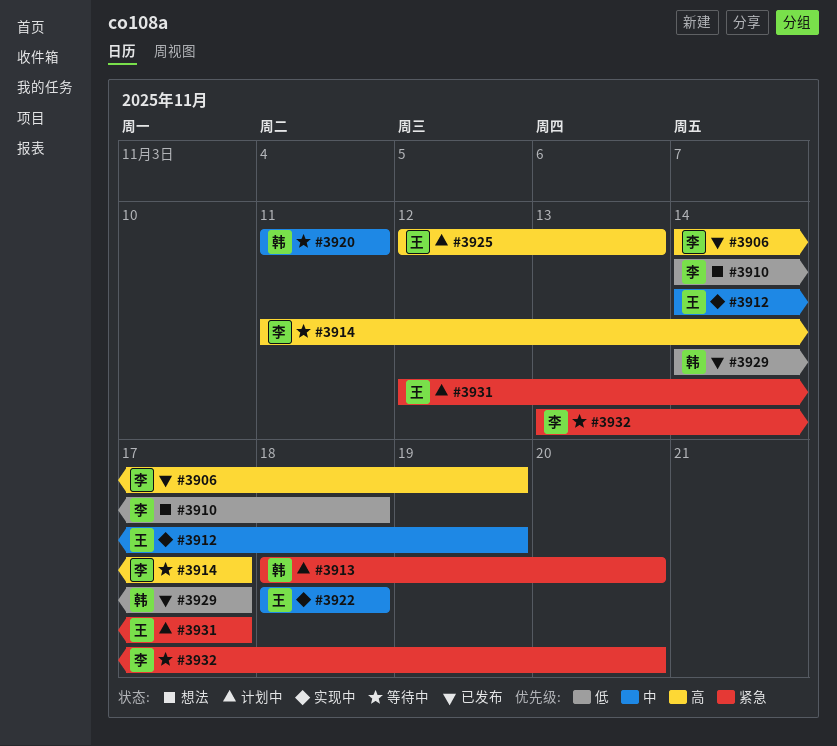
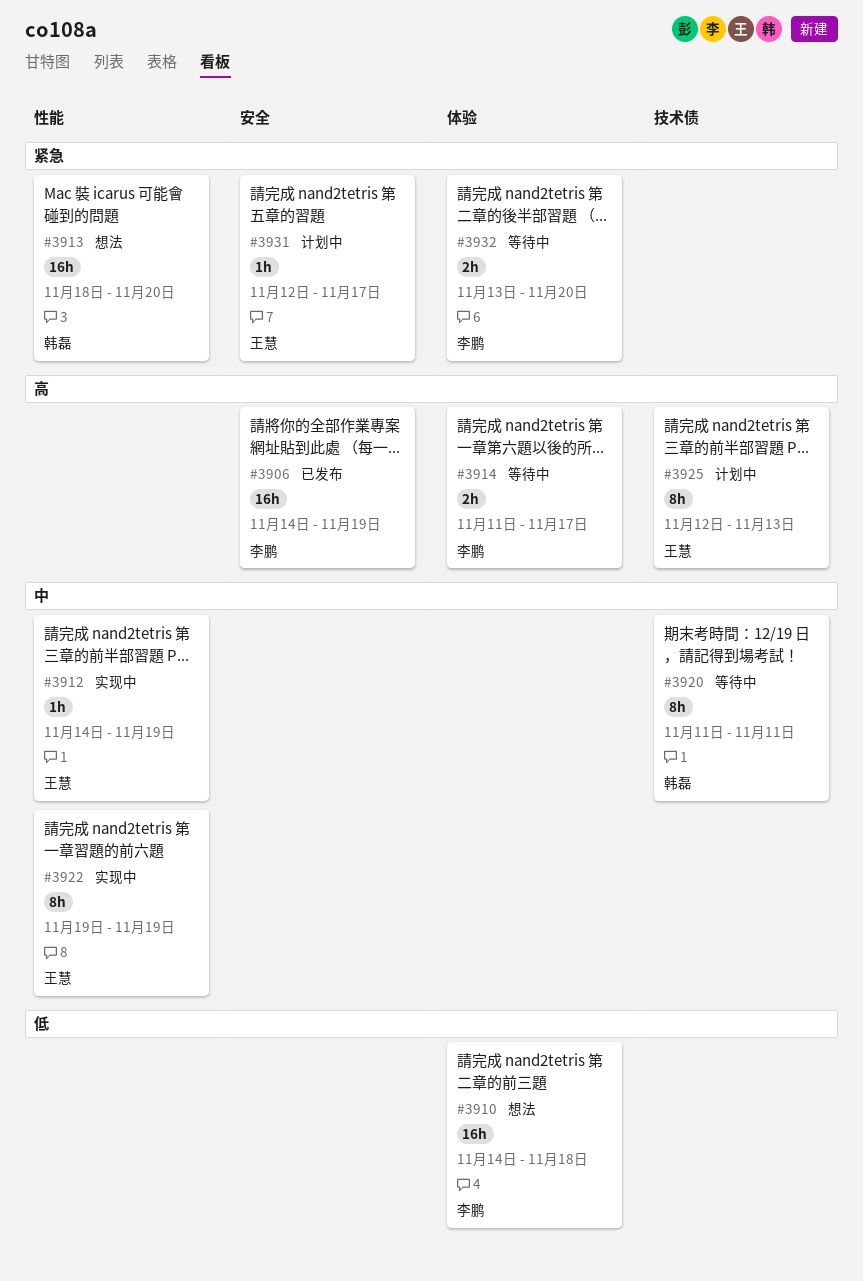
#3913, status: 计划中 -> 想法
#3922, start: Nov 18 -> Nov 19
#3922, due: Nov 18 -> Nov 19
#3929: present -> none

